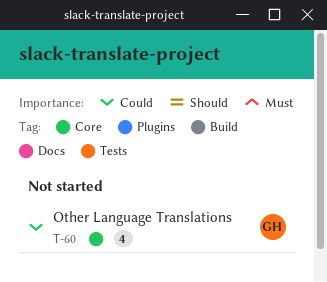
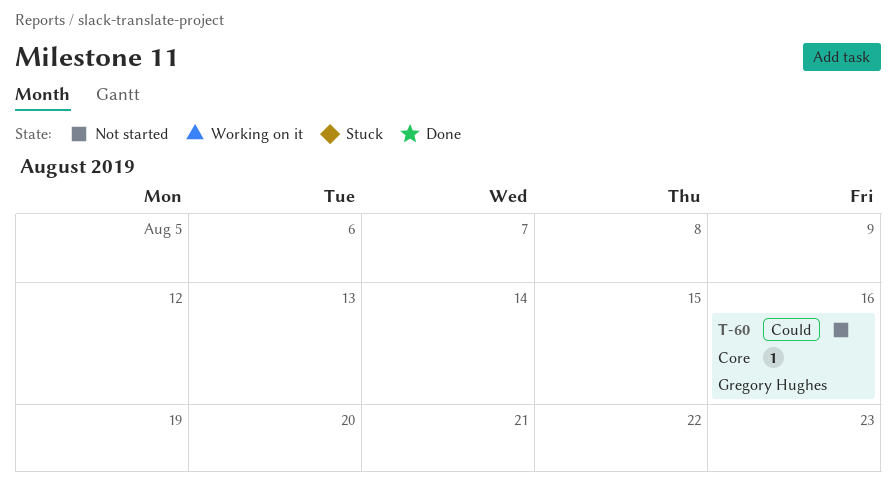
T-60, estimate: 4 -> 1

